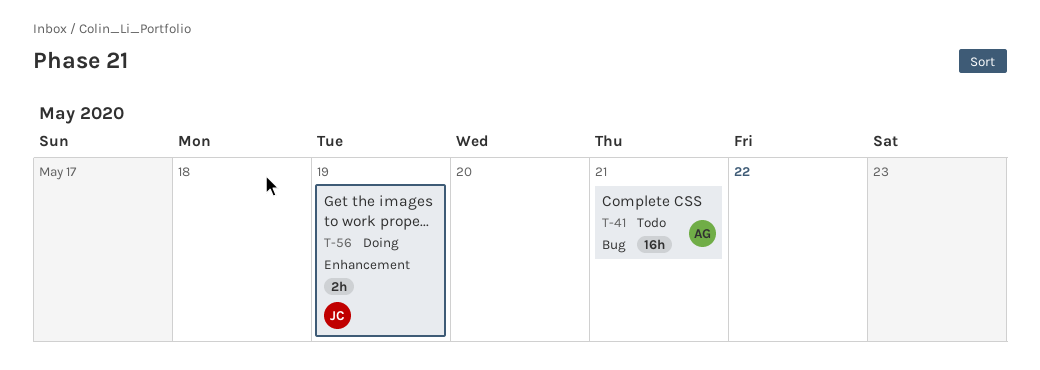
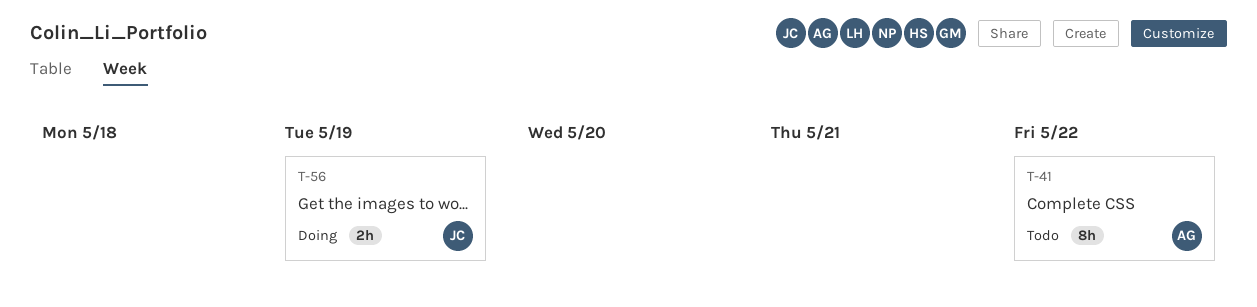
T-41, estimate: 16h -> 8h
T-41, due: May 21 -> May 22

